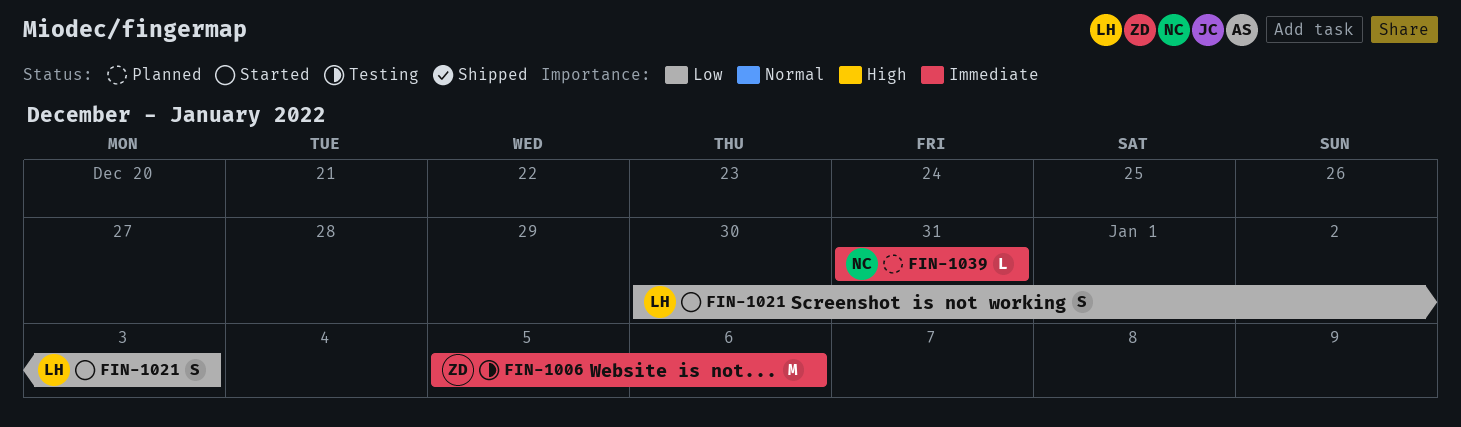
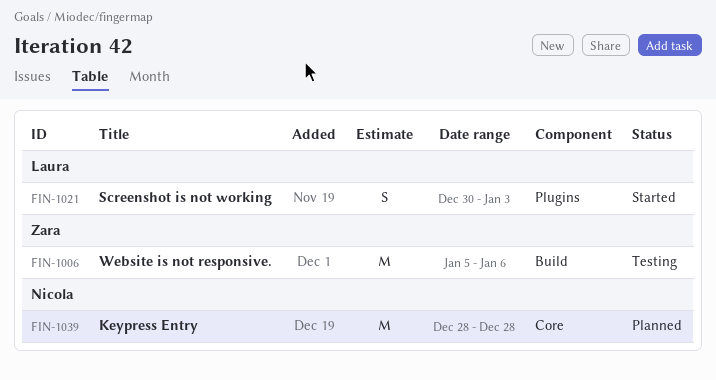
FIN-1039, estimate: L -> M
FIN-1039, start: Dec 31 -> Dec 28
FIN-1039, due: Dec 31 -> Dec 28

